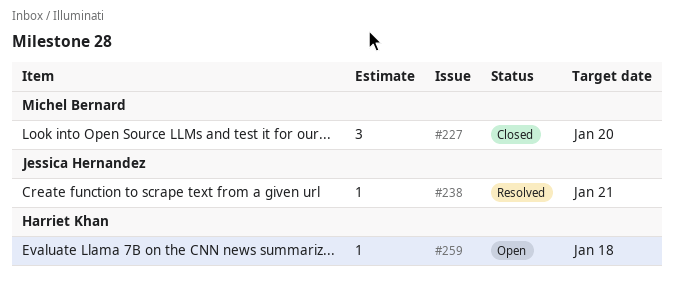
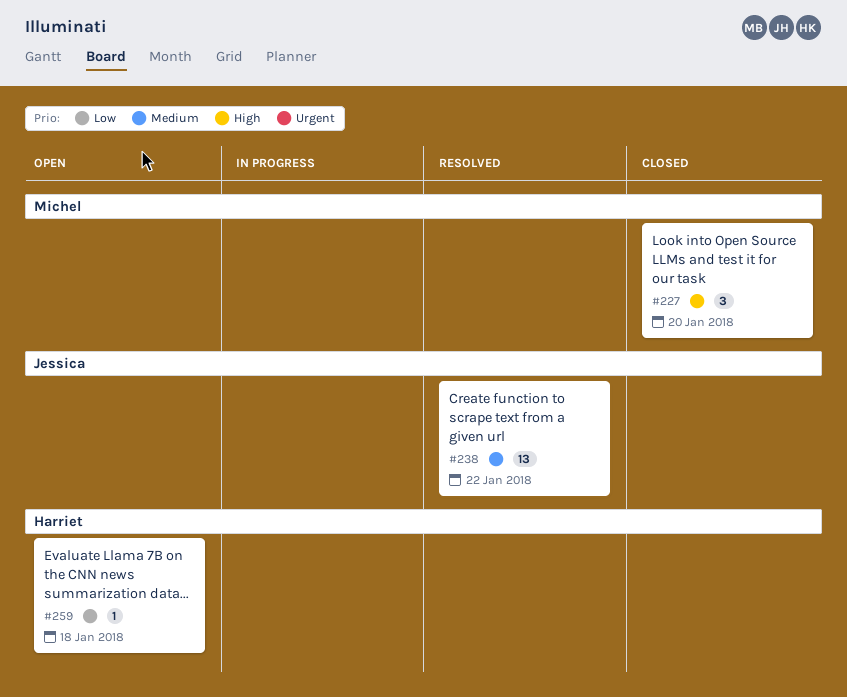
#238, estimate: 1 -> 13
#238, due: Jan 21 -> Jan 22

